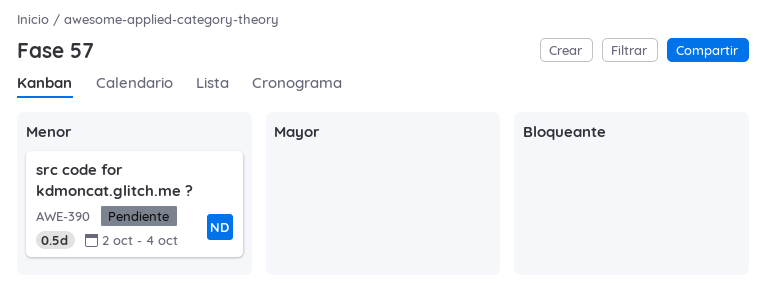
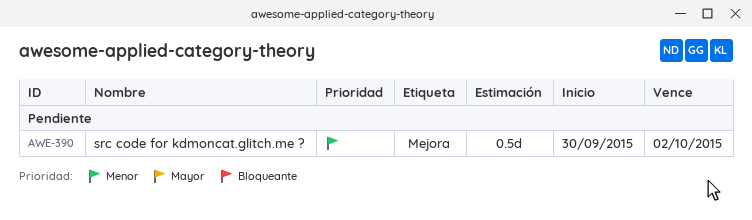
AWE-390, start: Oct 2 -> Sep 30
AWE-390, due: Oct 4 -> Oct 2

